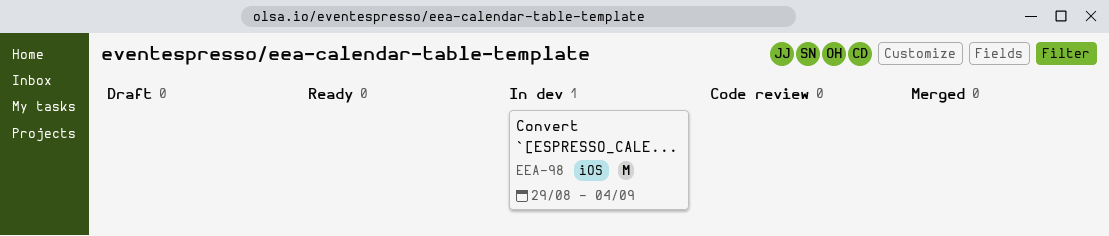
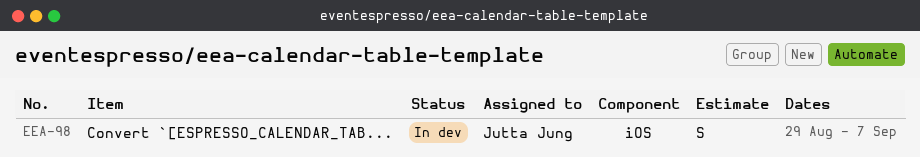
EEA-98, estimate: M -> S
EEA-98, due: Sep 4 -> Sep 7

